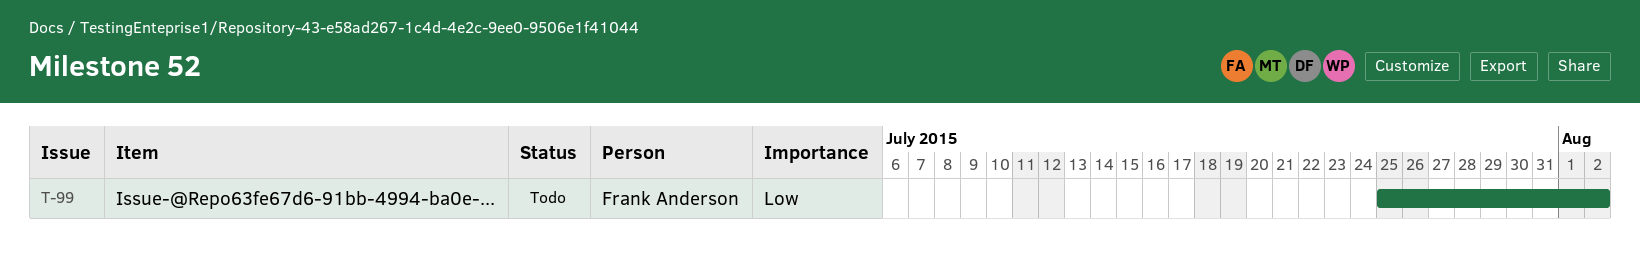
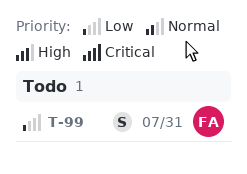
T-99, due: Aug 2 -> Jul 31

